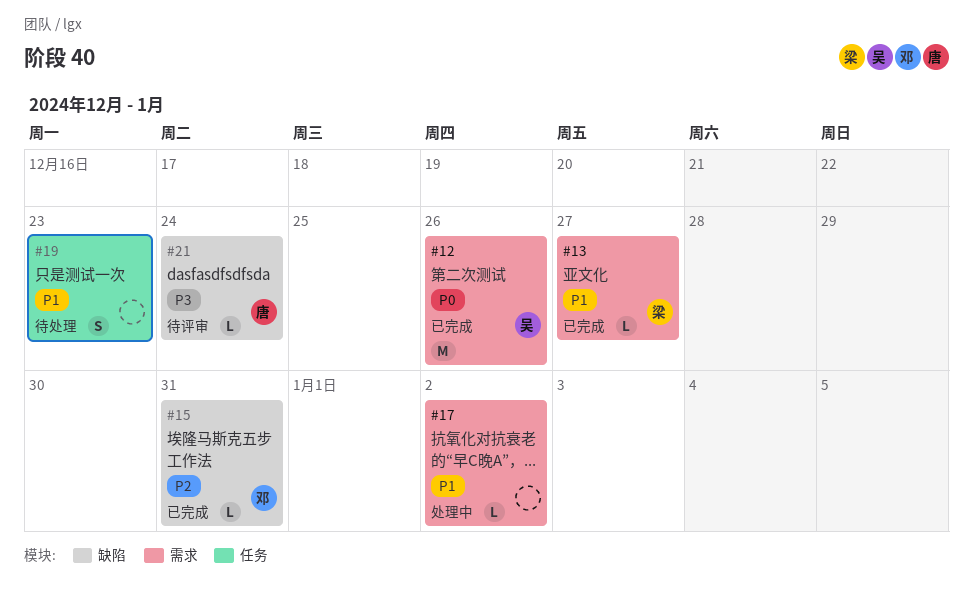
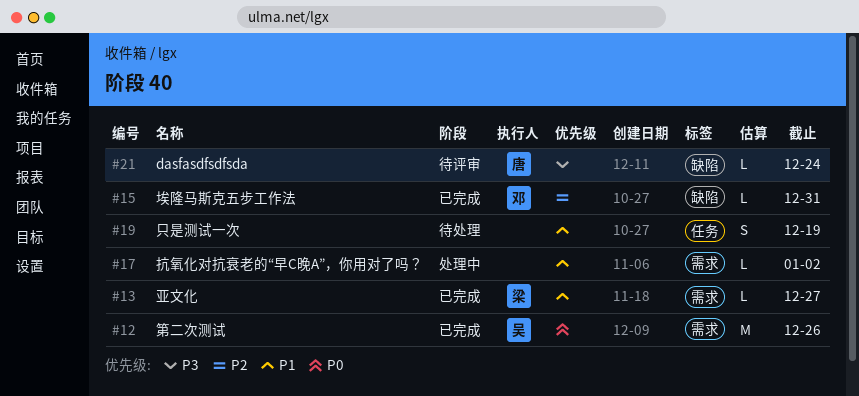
#19, due: Dec 23 -> Dec 19

